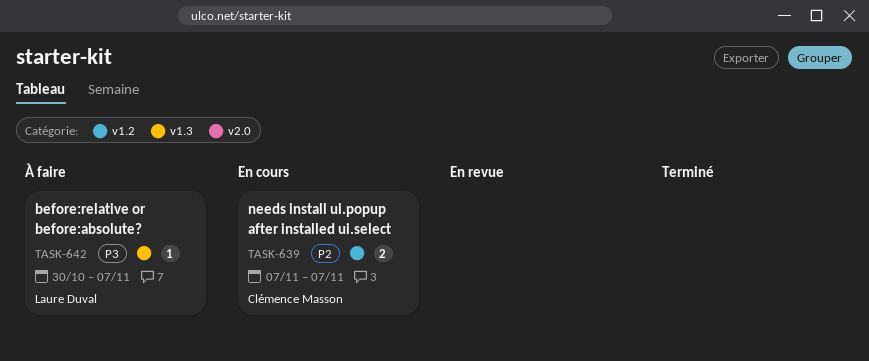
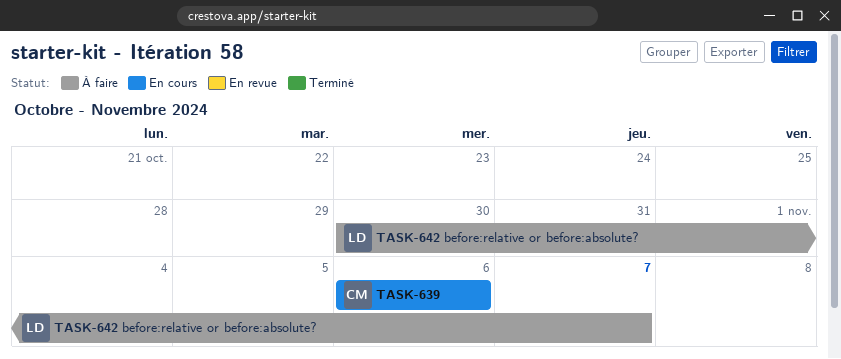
TASK-639, start: Nov 7 -> Nov 6
TASK-639, due: Nov 7 -> Nov 6

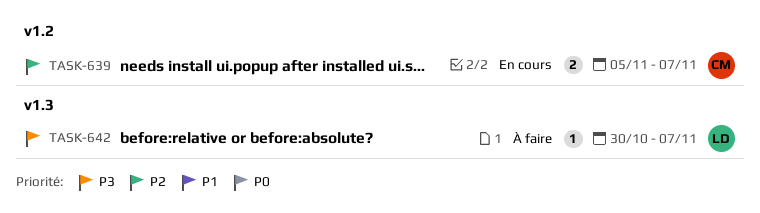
TASK-639, start: Nov 6 -> Nov 5
TASK-639, due: Nov 6 -> Nov 7

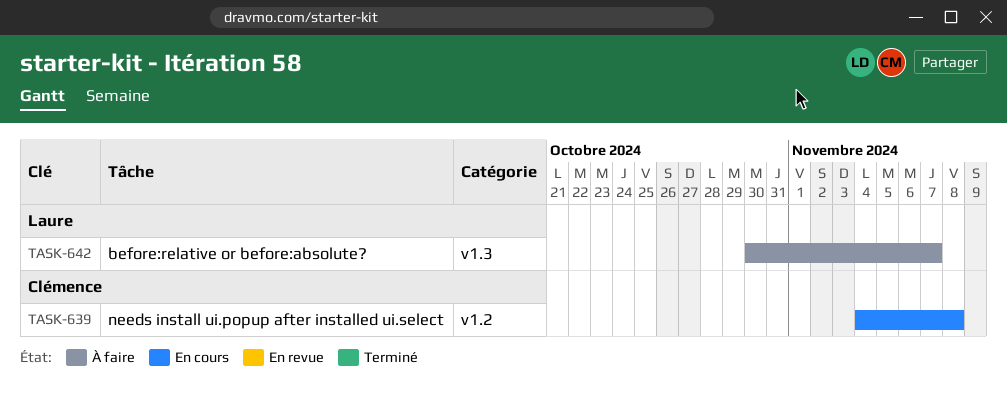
TASK-639, start: Nov 5 -> Nov 4
TASK-639, due: Nov 7 -> Nov 8

